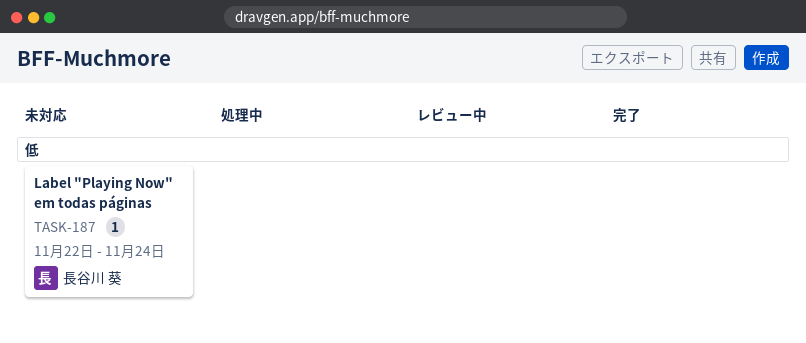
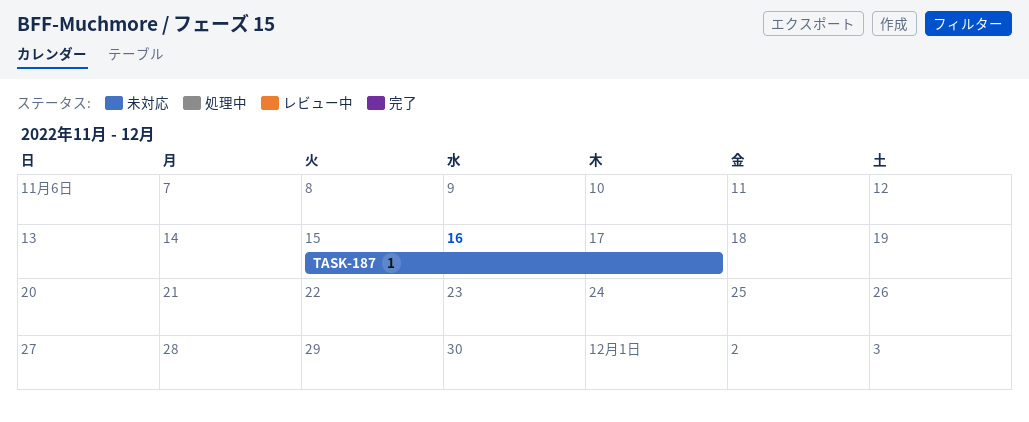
TASK-187, start: Nov 22 -> Nov 15
TASK-187, due: Nov 24 -> Nov 17

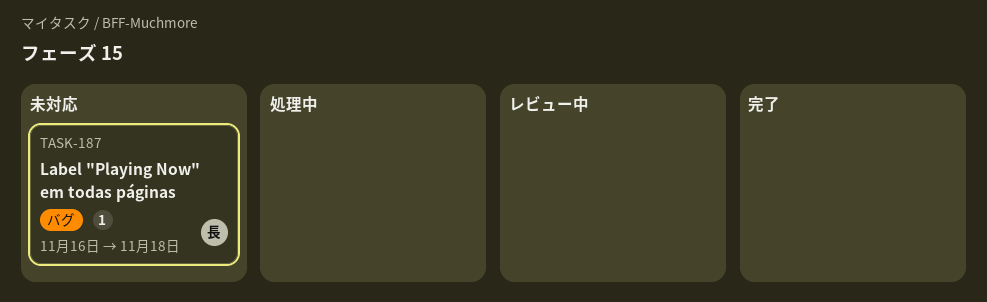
TASK-187, start: Nov 15 -> Nov 16
TASK-187, due: Nov 17 -> Nov 18

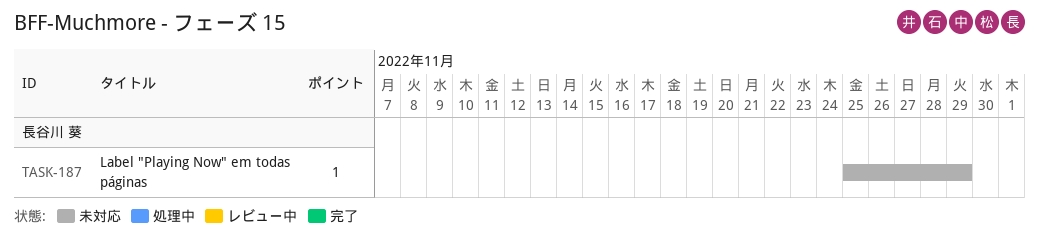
TASK-187, start: Nov 16 -> Nov 25
TASK-187, due: Nov 18 -> Nov 29

